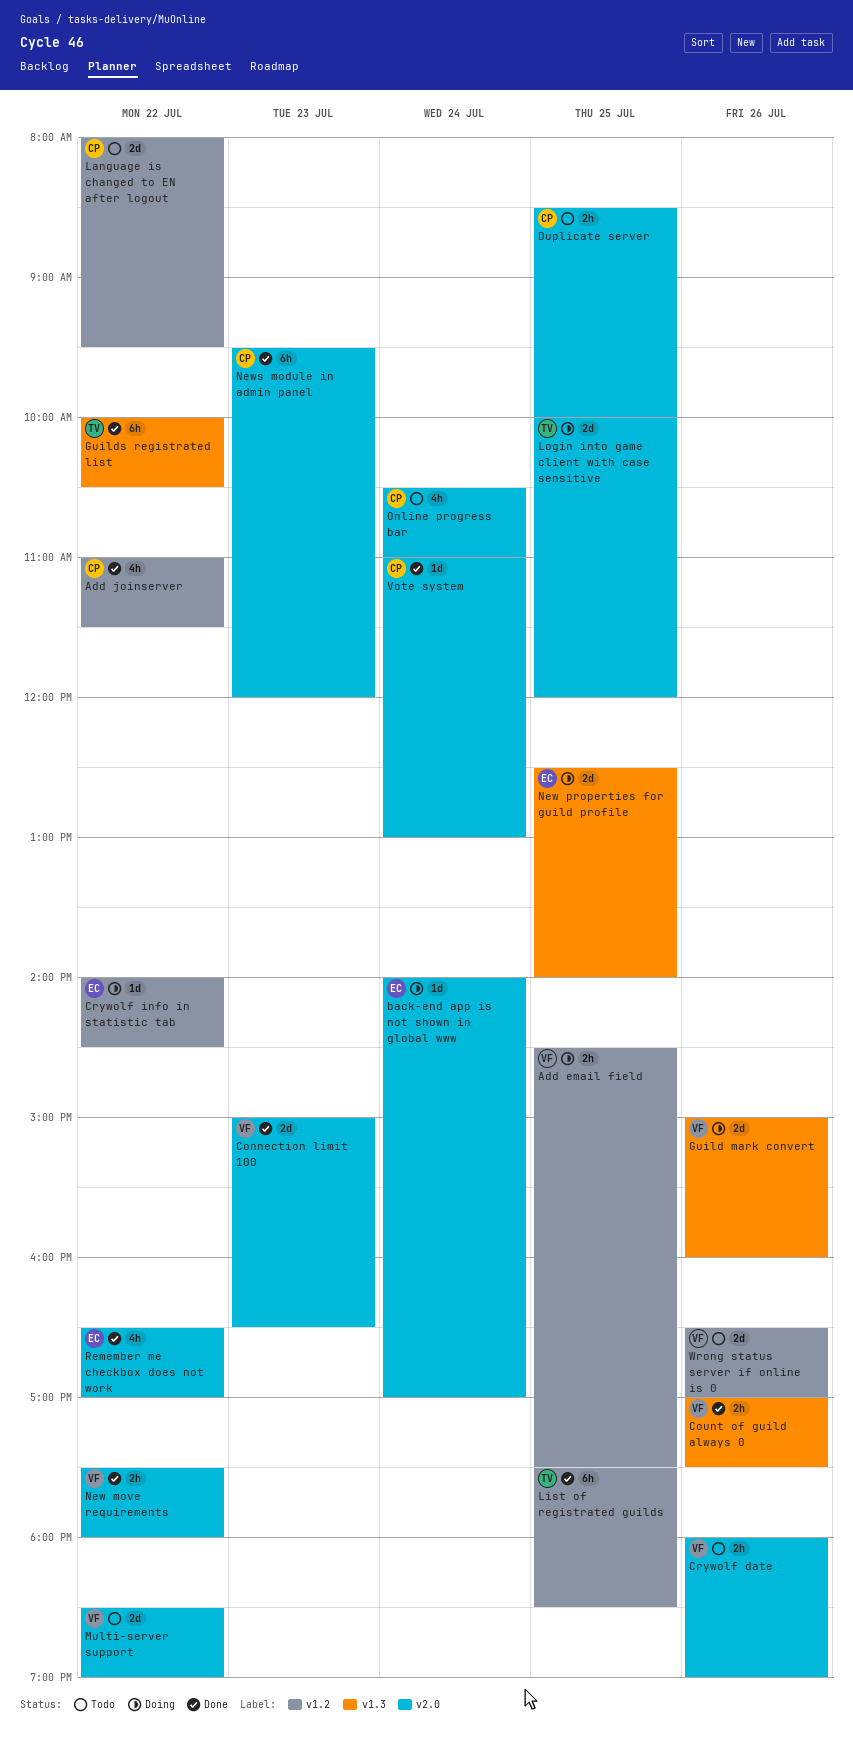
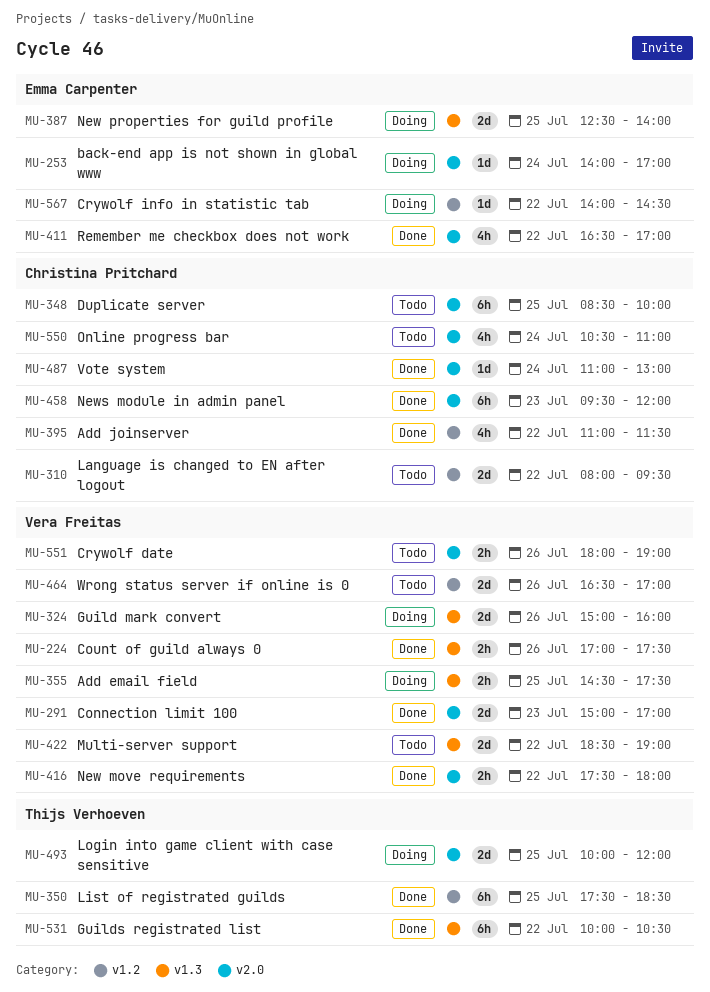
Add email field, label: v1.2 -> v1.3
Connection limit 100, ends: 16:30 -> 17:00
Duplicate server, estimate: 2h -> 6h
Multi-server support, label: v2.0 -> v1.3

